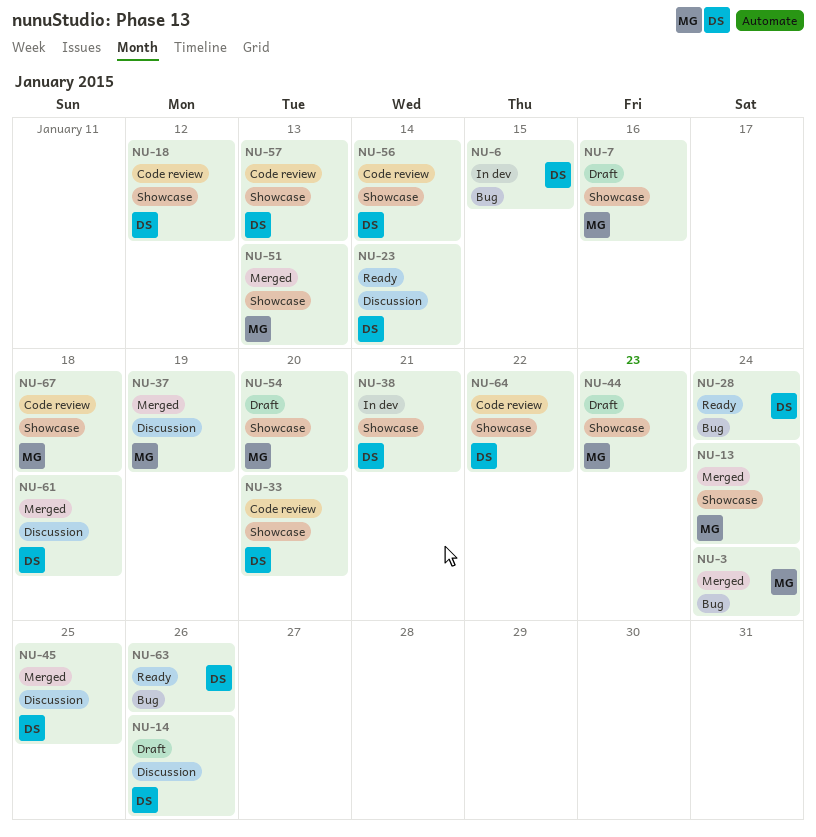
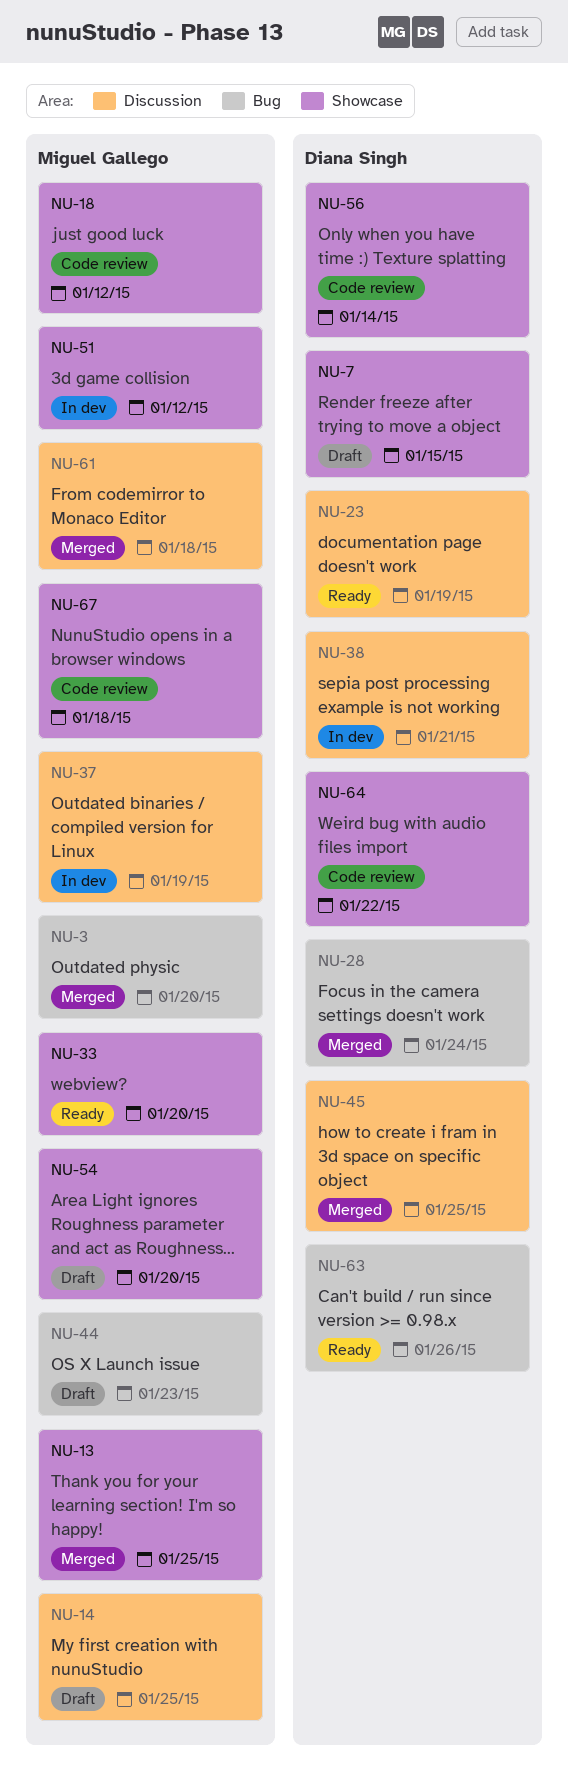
NU-3, due: Jan 24 -> Jan 20
NU-6: present -> none
NU-7, owner: Miguel Gallego -> Diana Singh
NU-7, due: Jan 16 -> Jan 15
NU-13, due: Jan 24 -> Jan 25
NU-14, owner: Diana Singh -> Miguel Gallego
NU-14, due: Jan 26 -> Jan 25
NU-18, owner: Diana Singh -> Miguel Gallego
NU-23, due: Jan 14 -> Jan 19
NU-28, status: Ready -> Merged
NU-33, status: Code review -> Ready
NU-33, owner: Diana Singh -> Miguel Gallego
NU-37, status: Merged -> In dev
NU-38, label: Showcase -> Discussion
NU-44, label: Showcase -> Bug
NU-51, status: Merged -> In dev
NU-51, due: Jan 13 -> Jan 12
NU-57: present -> none
NU-61, owner: Diana Singh -> Miguel Gallego

